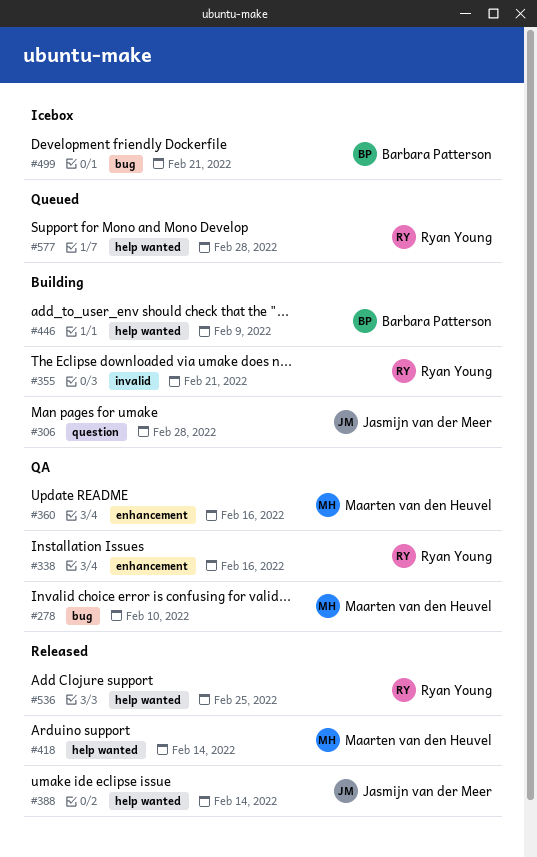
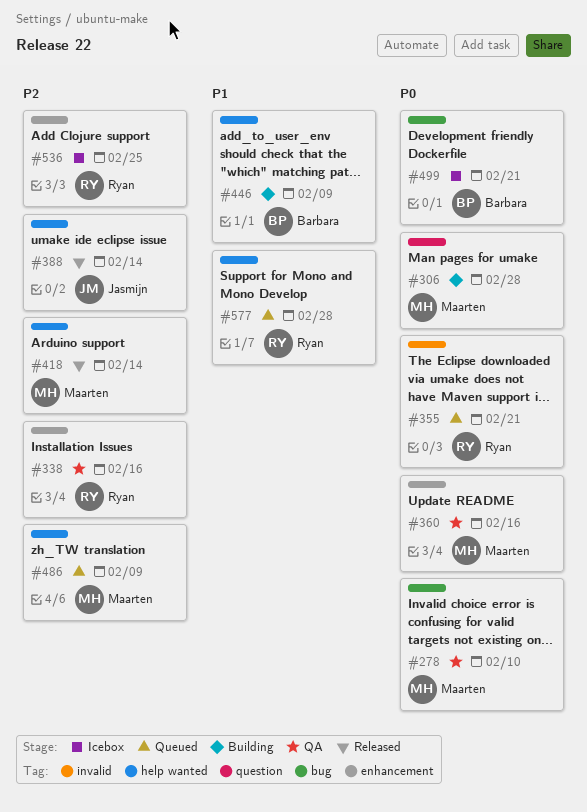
#306, owner: Jasmijn van der Meer -> Maarten van den Heuvel
#355, status: Building -> Queued
#486: none -> present
#536, status: Released -> Icebox
#536, label: help wanted -> enhancement

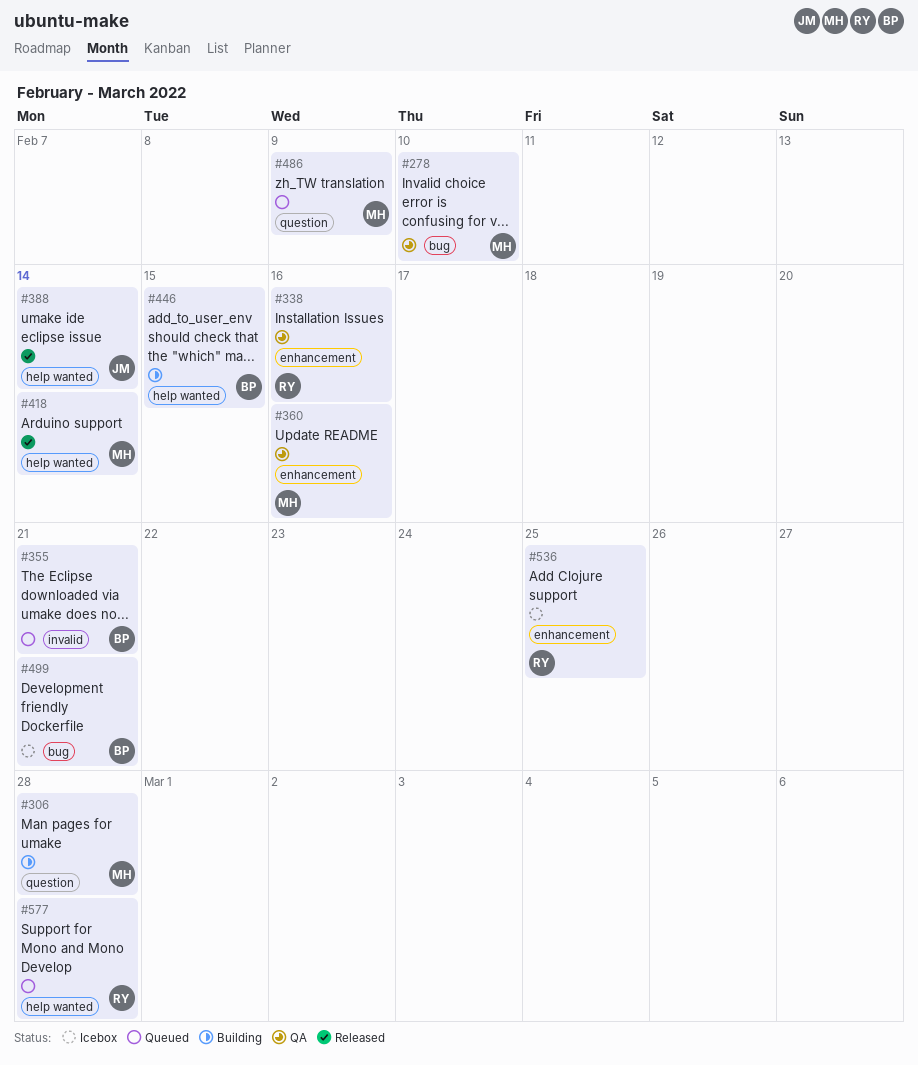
#355, owner: Ryan -> Barbara
#446, due: Feb 9 -> Feb 15
#486, label: help wanted -> question

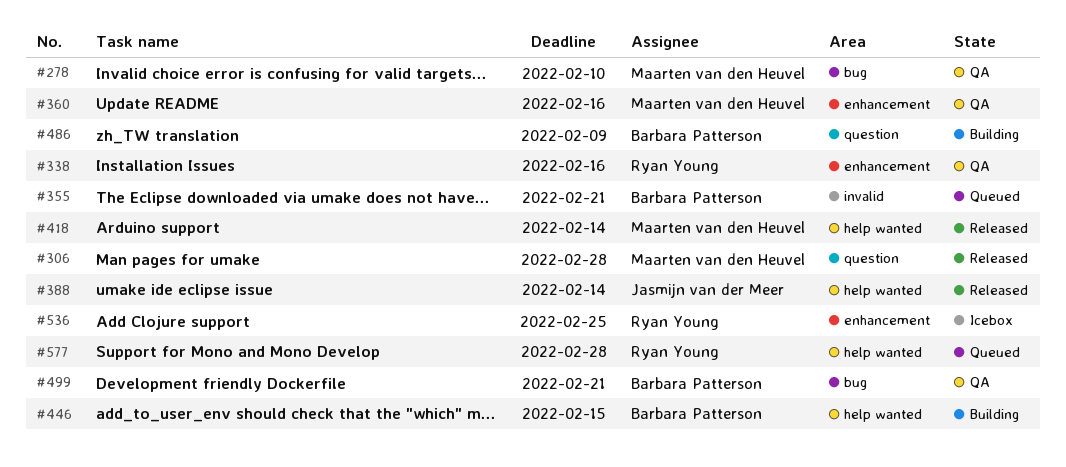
#306, status: Building -> Released
#486, status: Queued -> Building
#486, owner: Maarten van den Heuvel -> Barbara Patterson
#499, status: Icebox -> QA

